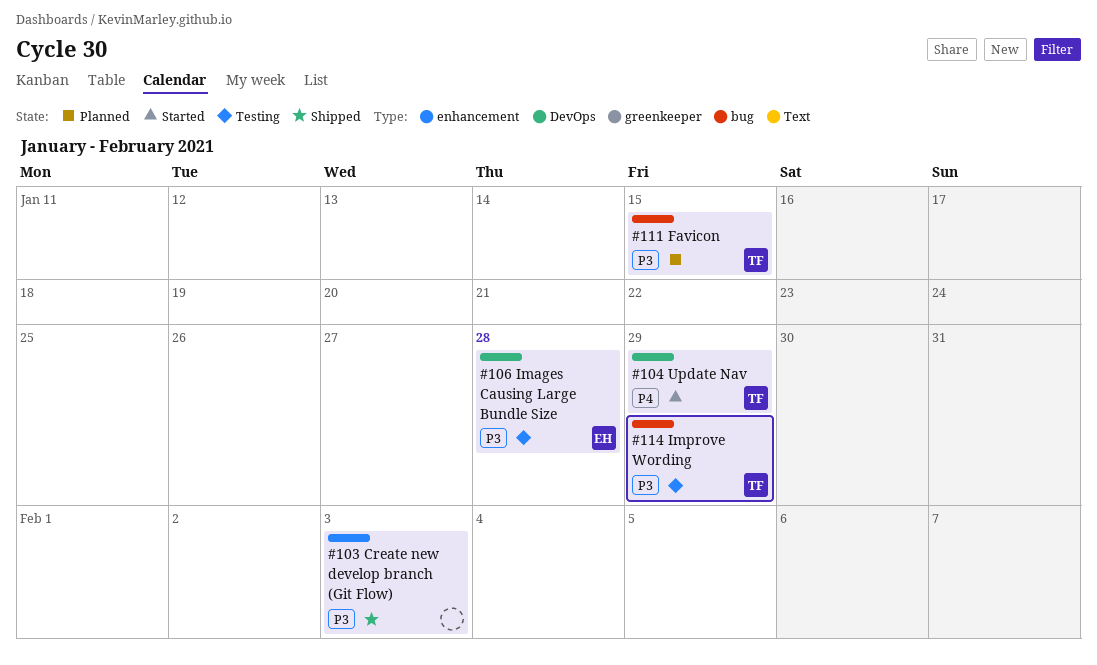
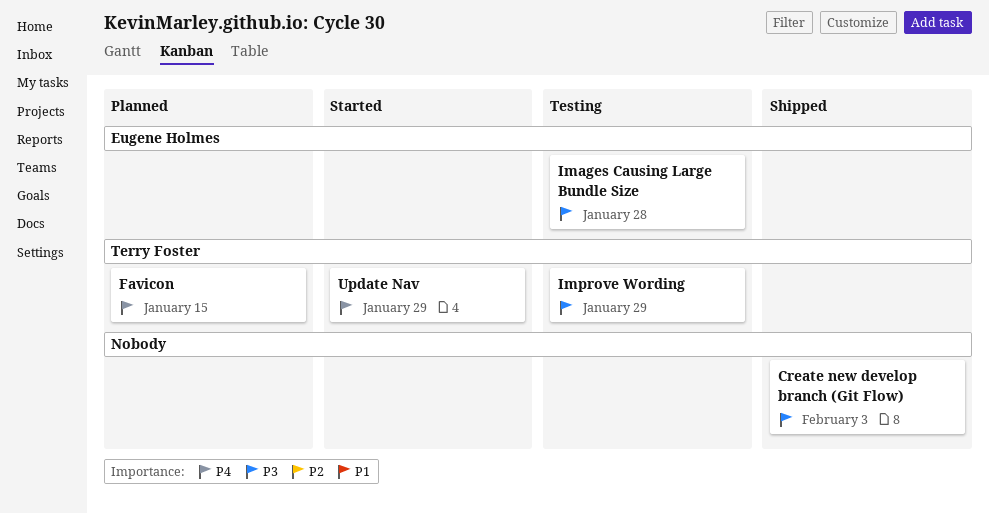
Favicon, priority: P3 -> P4

